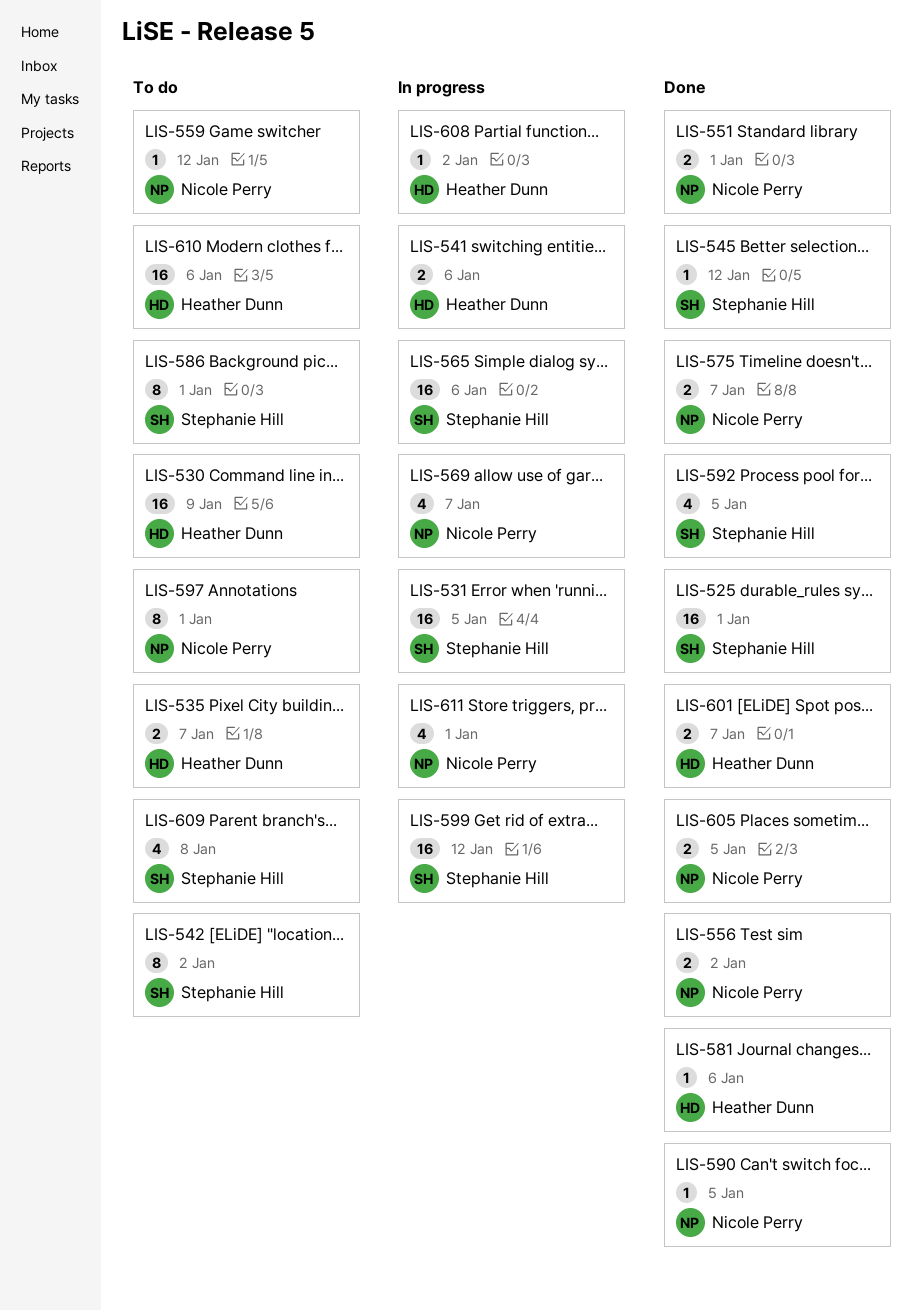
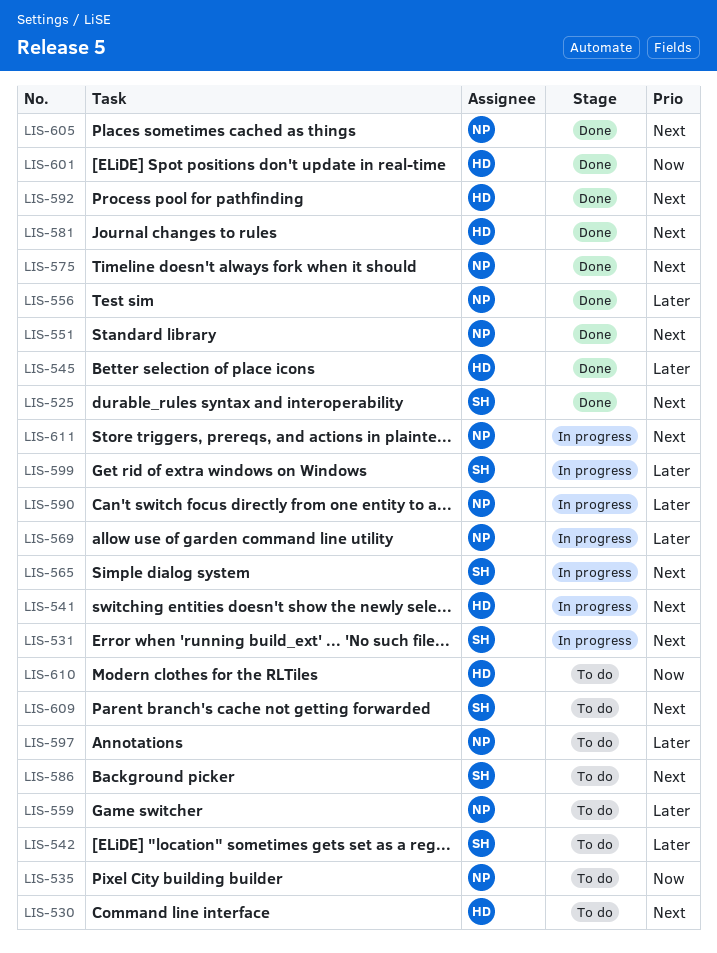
LIS-535, owner: Heather Dunn -> Nicole Perry
LIS-545, owner: Stephanie Hill -> Heather Dunn
LIS-590, status: Done -> In progress
LIS-592, owner: Stephanie Hill -> Heather Dunn
LIS-608: present -> none

